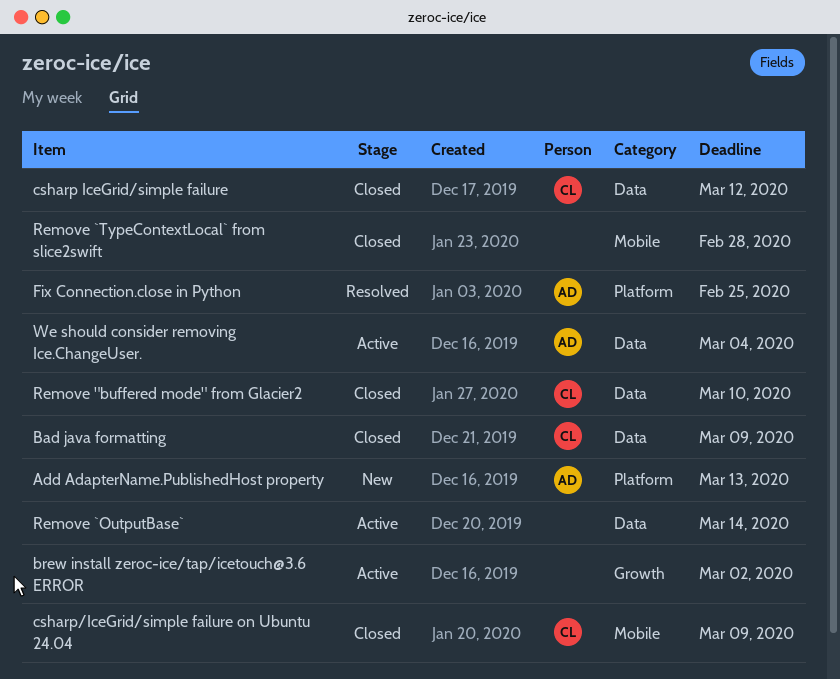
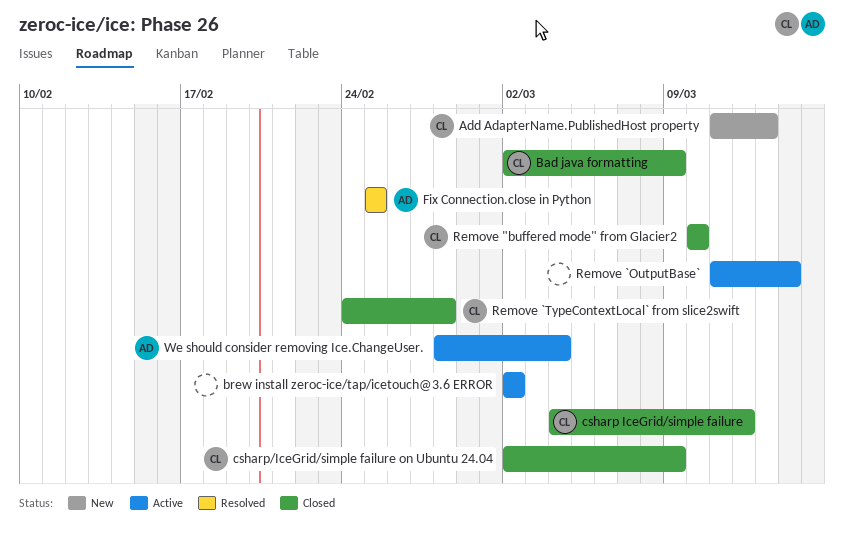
Add AdapterName.PublishedHost property, owner: AD -> CL
Remove `TypeContextLocal` from slice2swift, owner: none -> CL

